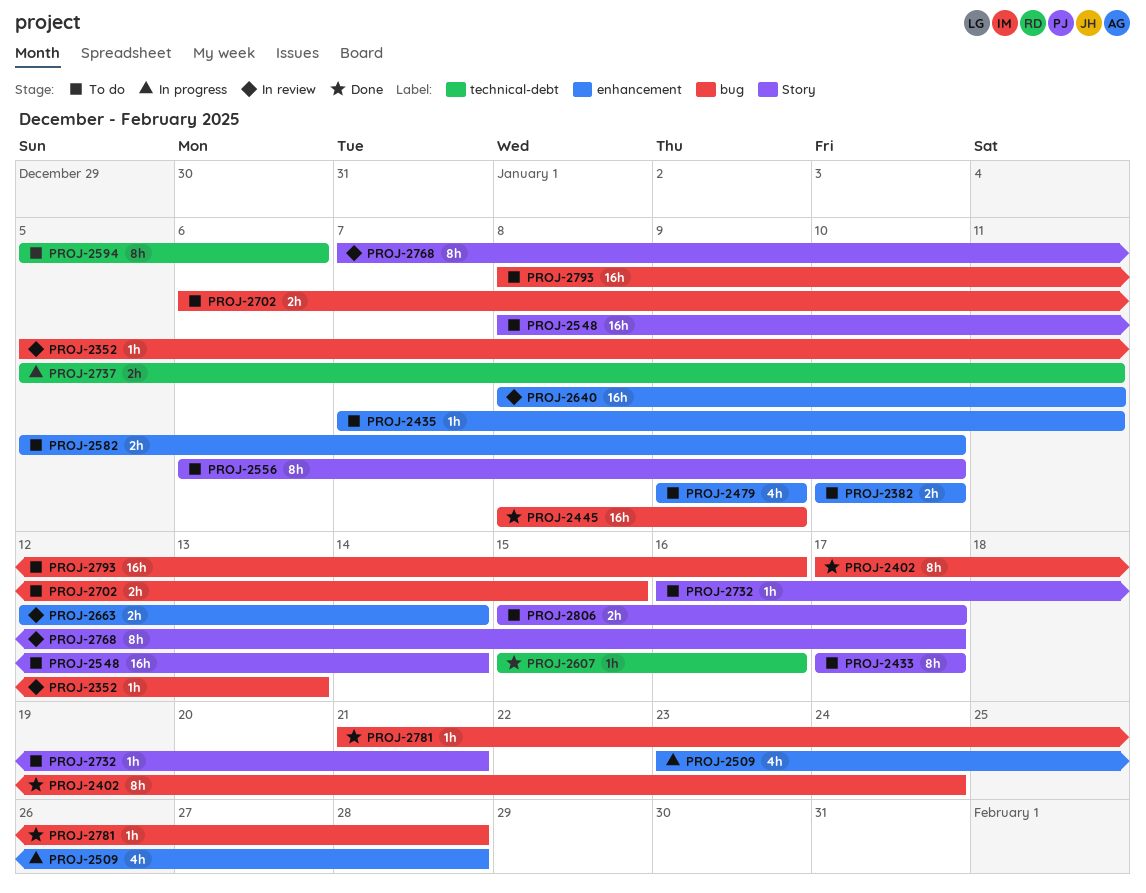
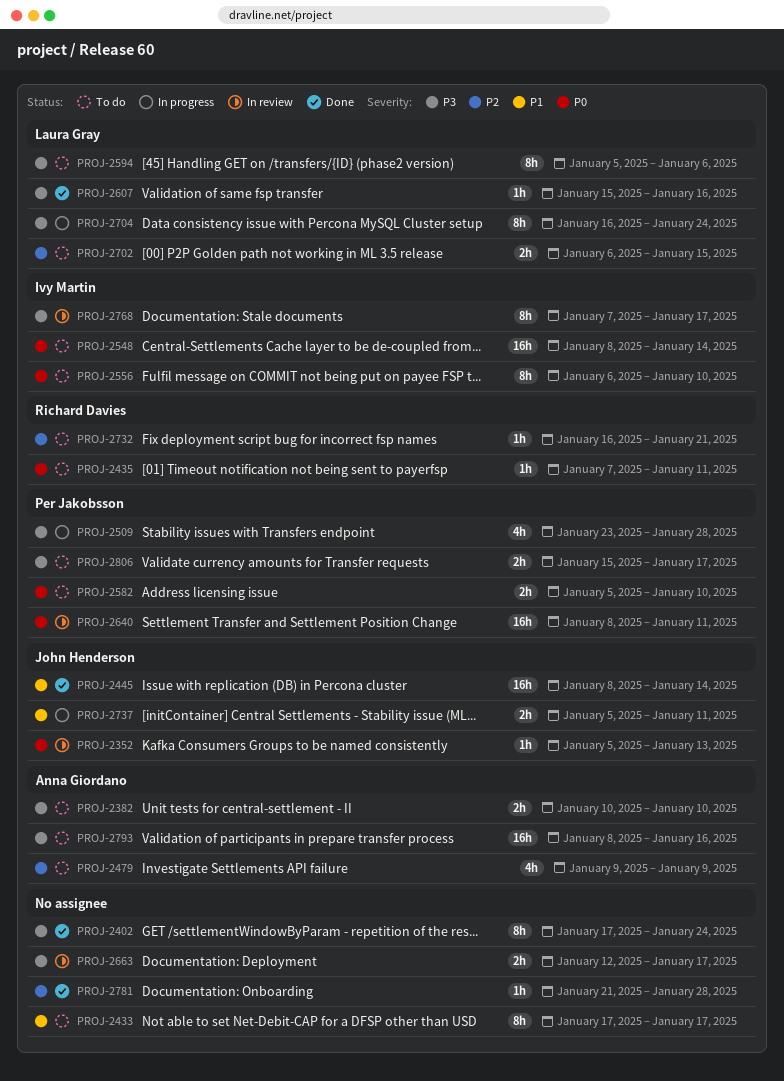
PROJ-2445, due: Jan 9 -> Jan 14
PROJ-2663, due: Jan 14 -> Jan 17
PROJ-2704: none -> present

